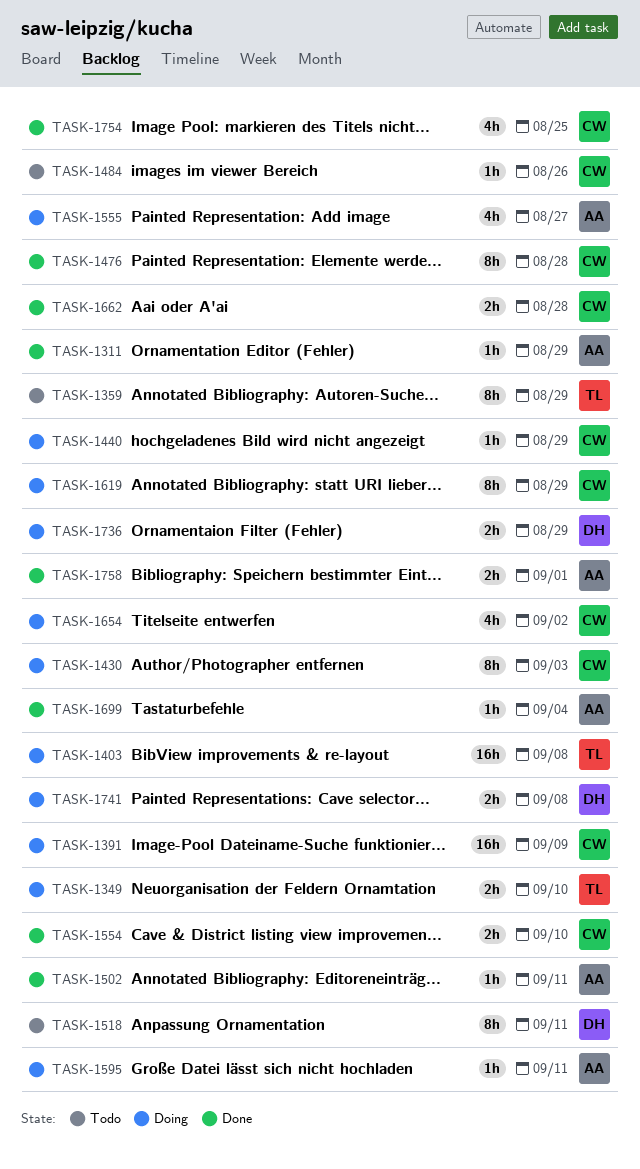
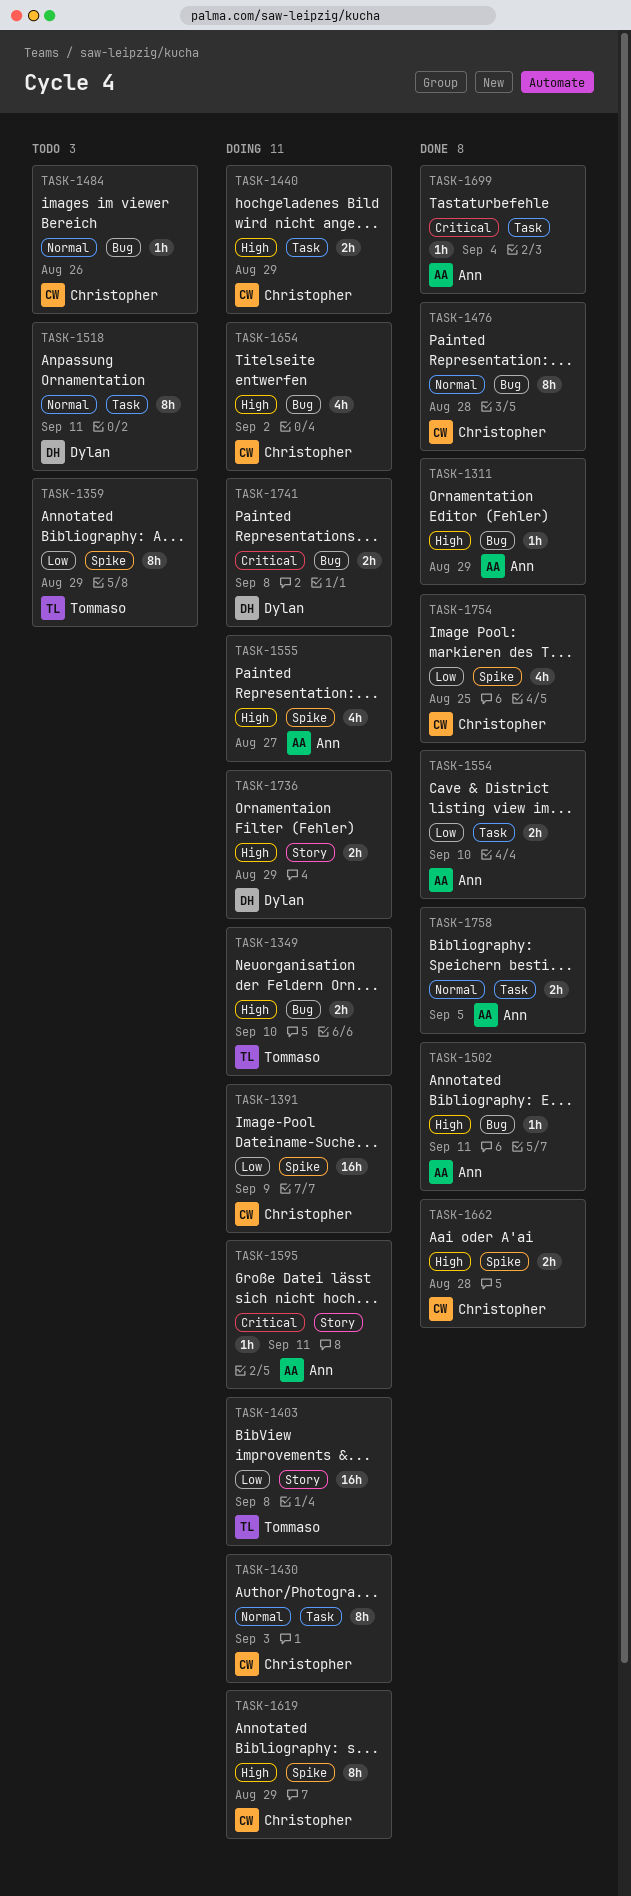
TASK-1440, estimate: 1h -> 2h
TASK-1554, owner: Christopher -> Ann
TASK-1758, due: Sep 1 -> Sep 5

